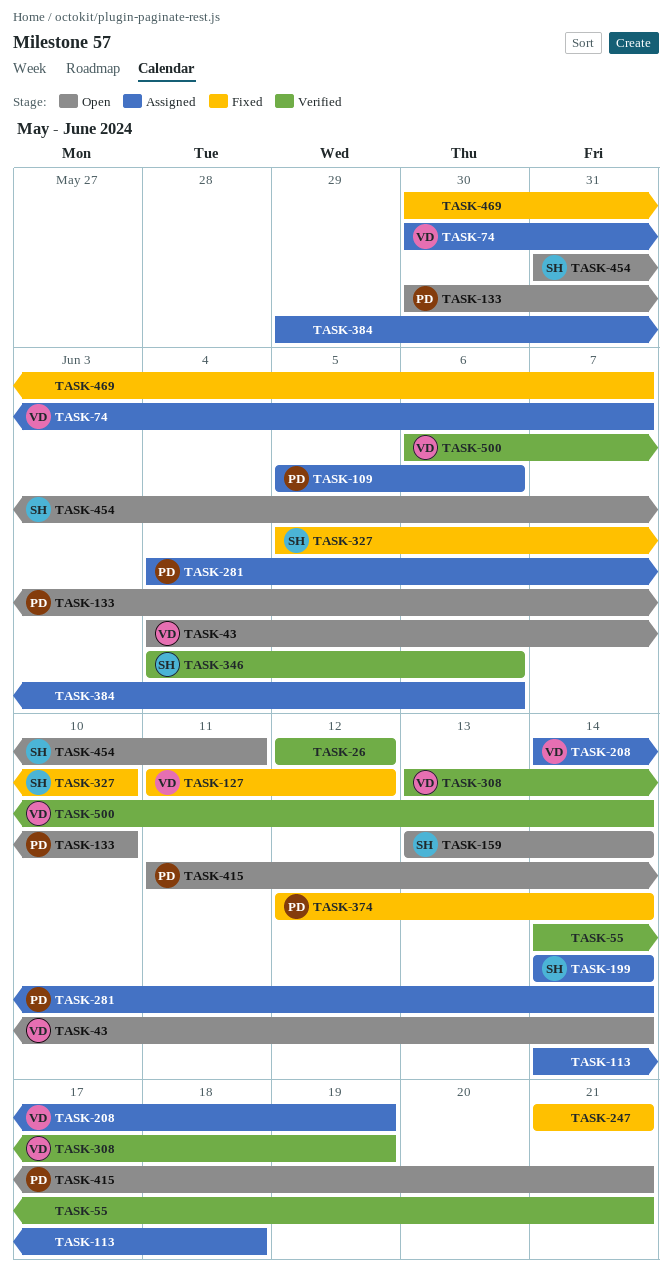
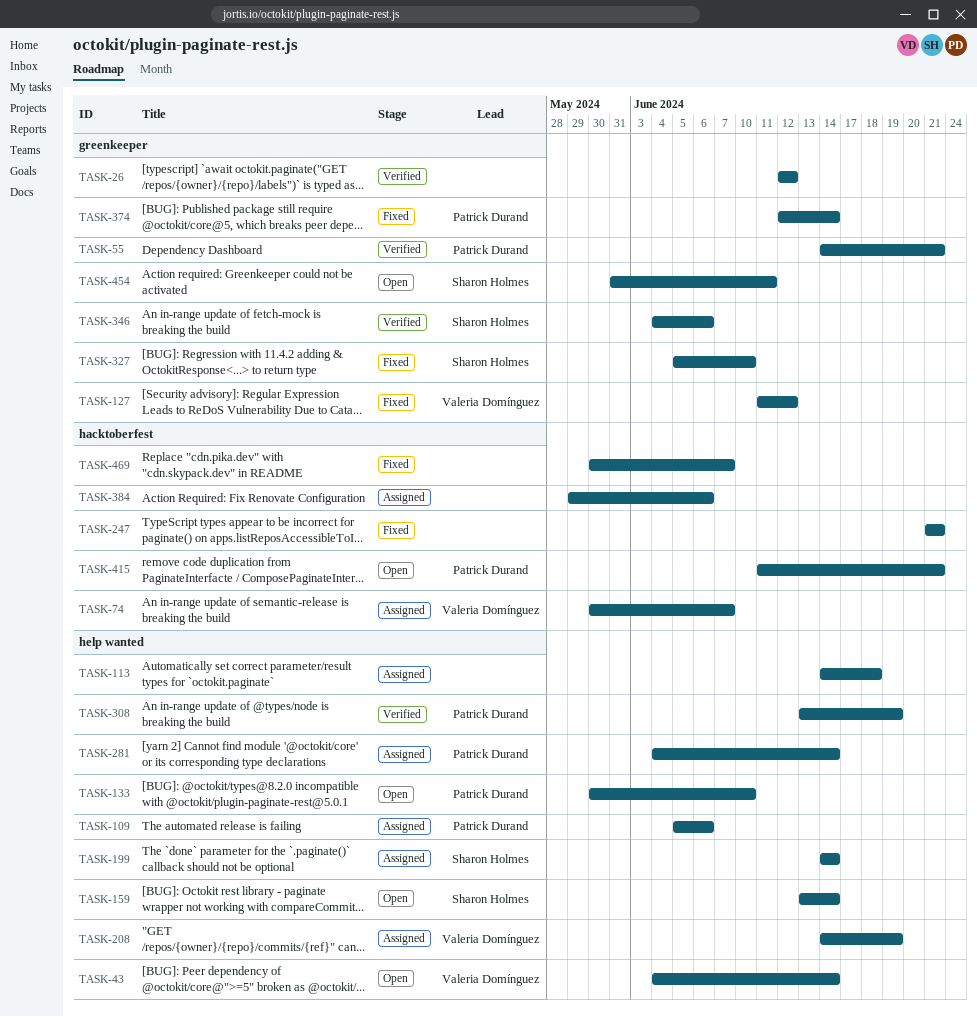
TASK-55, owner: none -> Patrick Durand
TASK-308, owner: Valeria Domínguez -> Patrick Durand
TASK-500: present -> none

